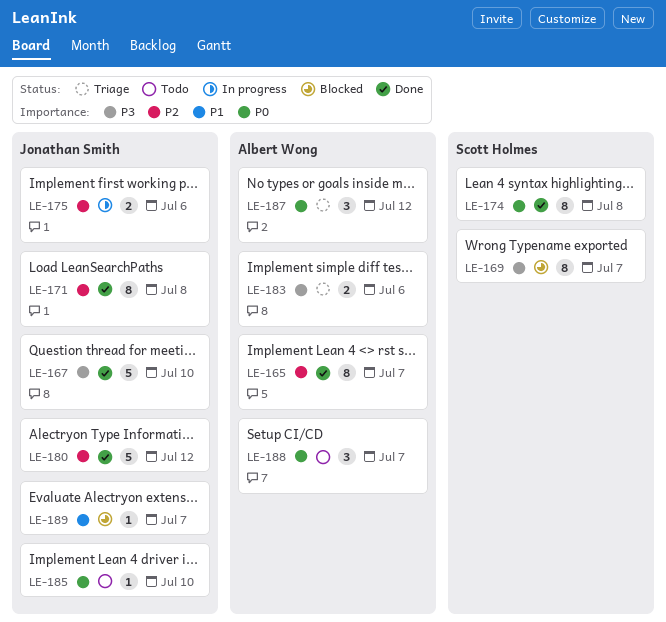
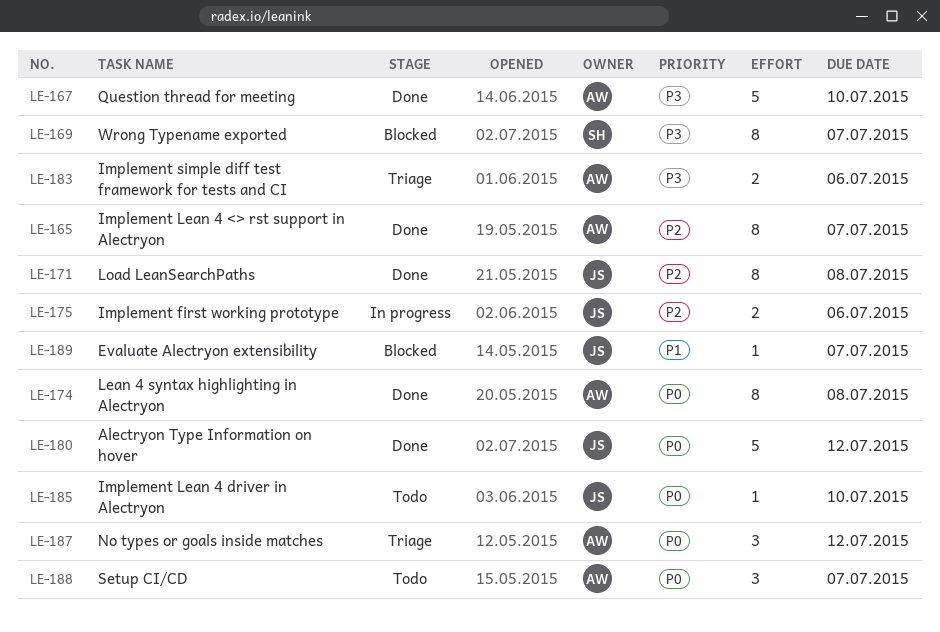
LE-167, owner: Jonathan Smith -> Albert Wong
LE-174, owner: Scott Holmes -> Albert Wong
LE-180, priority: P2 -> P0

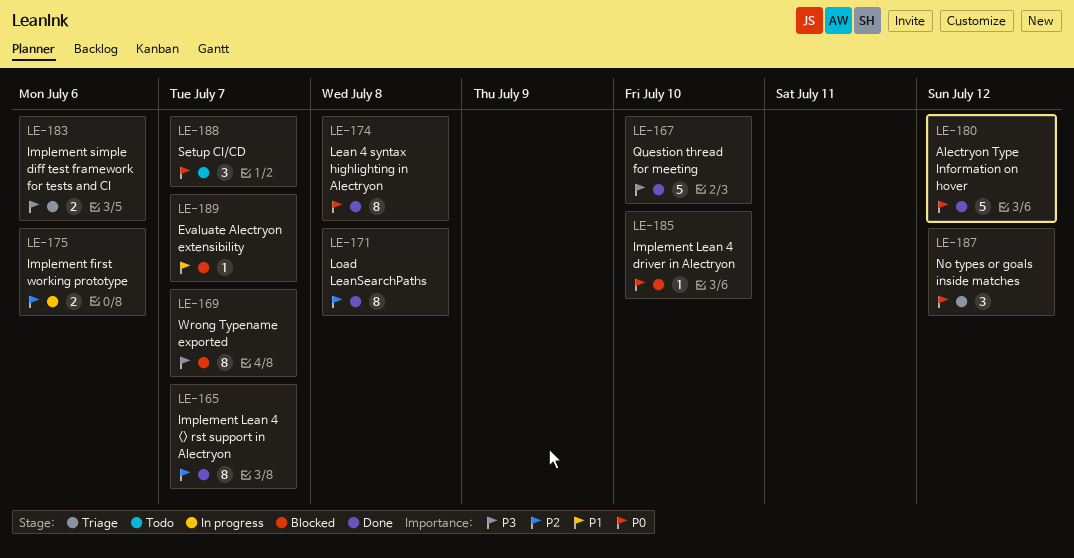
LE-185, status: Todo -> Blocked

